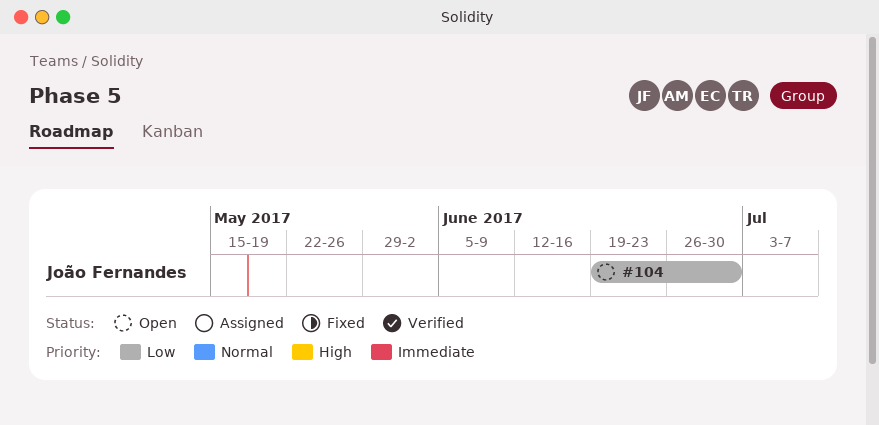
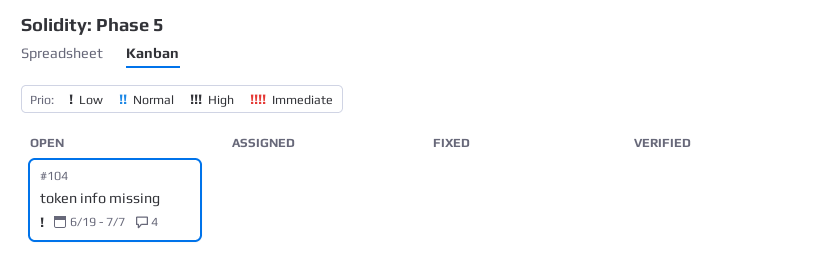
#104, due: Jun 30 -> Jul 7

